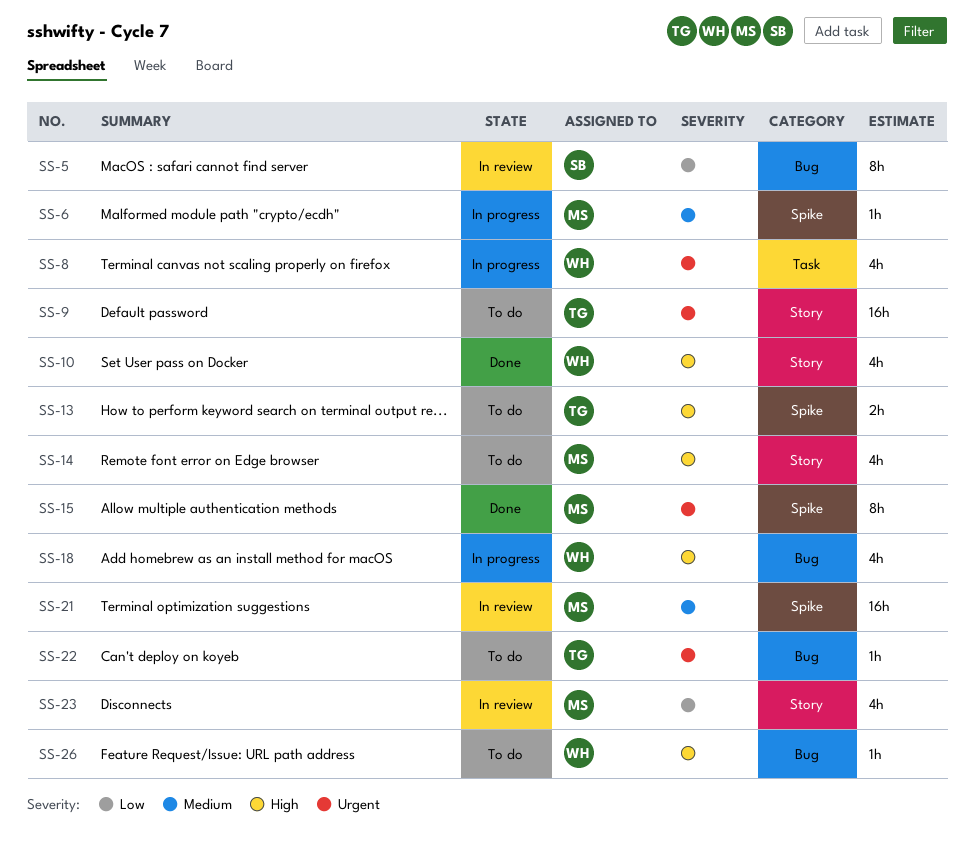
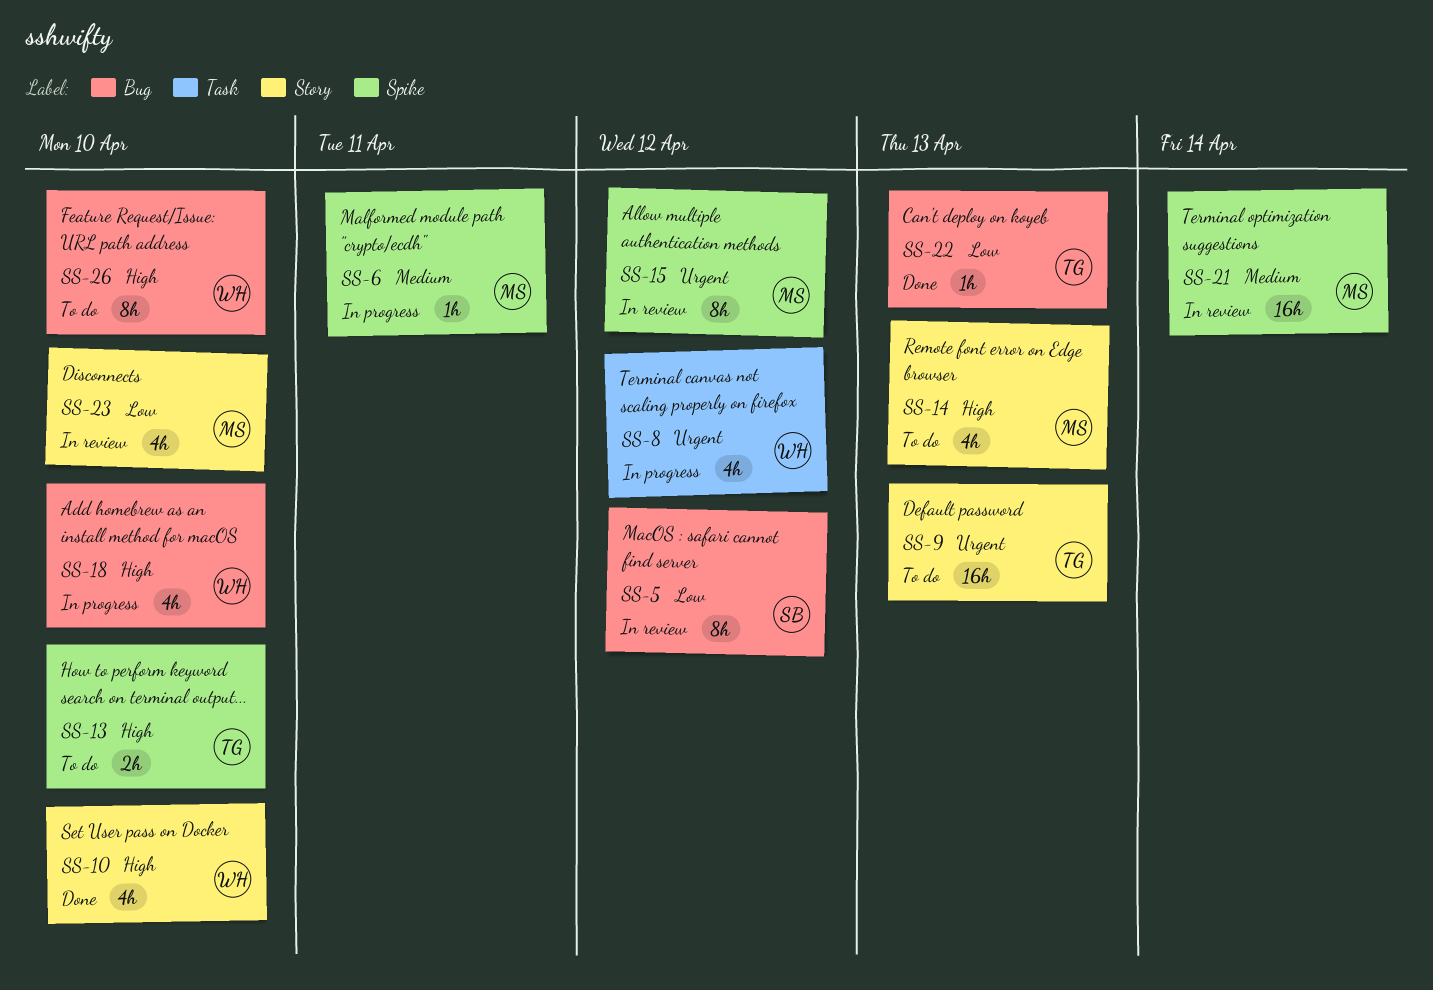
SS-15, status: Done -> In review
SS-22, status: To do -> Done
SS-22, priority: Urgent -> Low
SS-26, estimate: 1h -> 8h

